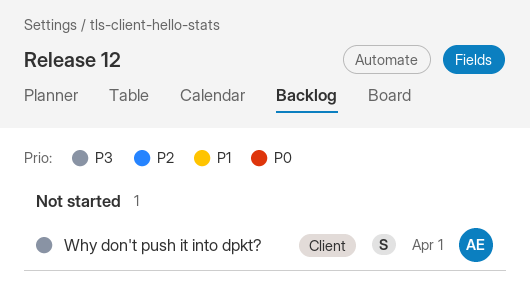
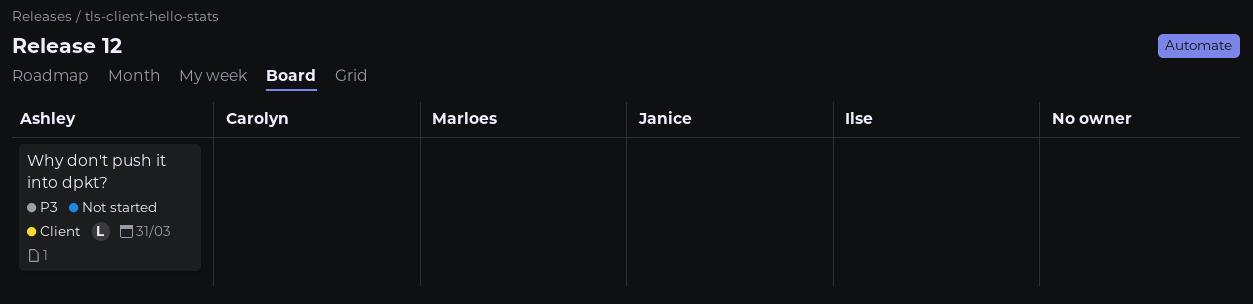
Why don't push it into dpkt?, estimate: S -> L
Why don't push it into dpkt?, due: Apr 1 -> Mar 31

